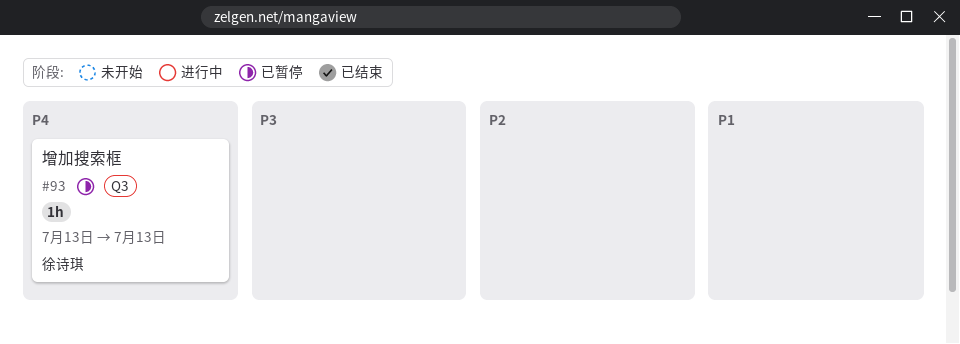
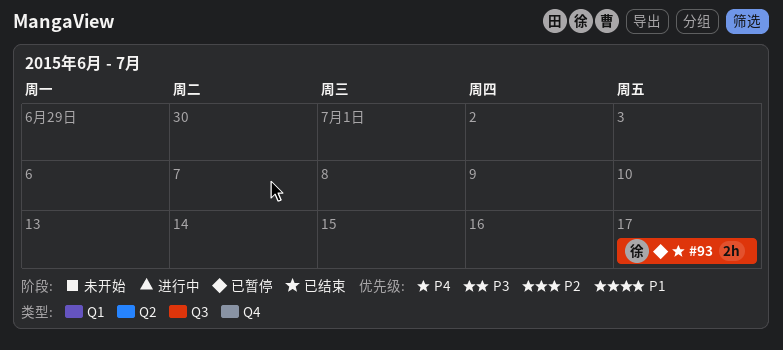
#93, estimate: 1h -> 2h
#93, start: Jul 13 -> Jul 17
#93, due: Jul 13 -> Jul 17

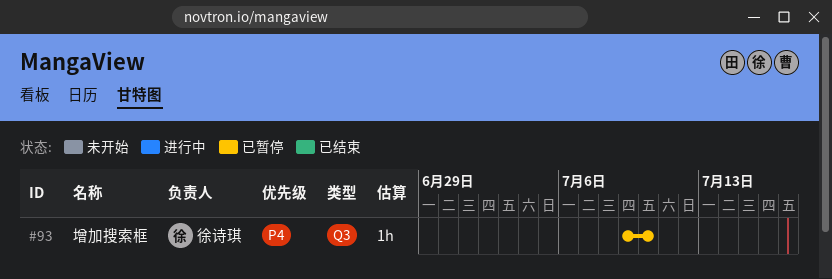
#93, estimate: 2h -> 1h
#93, start: Jul 17 -> Jul 9
#93, due: Jul 17 -> Jul 10

